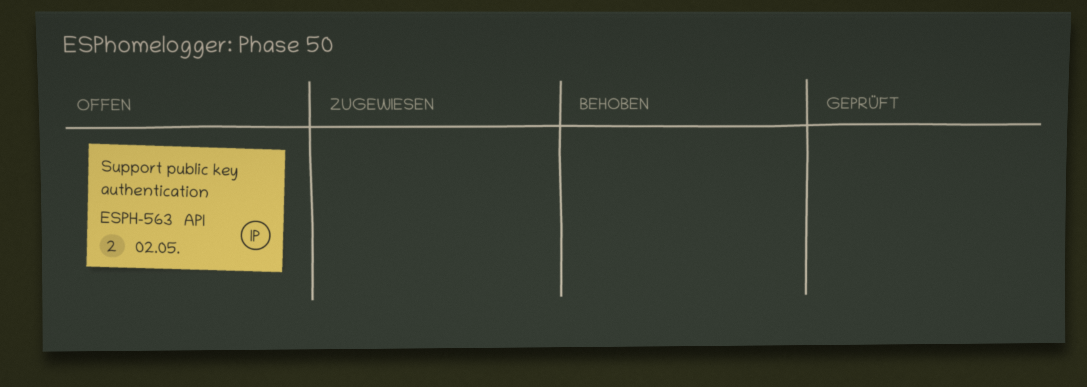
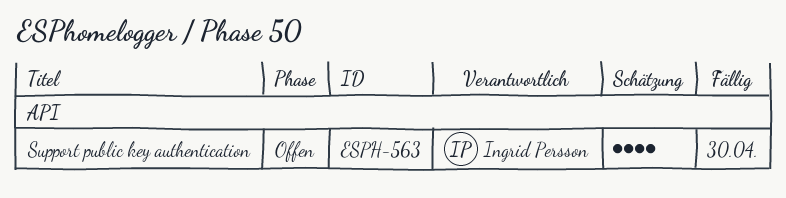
ESPH-563, estimate: 2 -> 4
ESPH-563, due: May 2 -> Apr 30

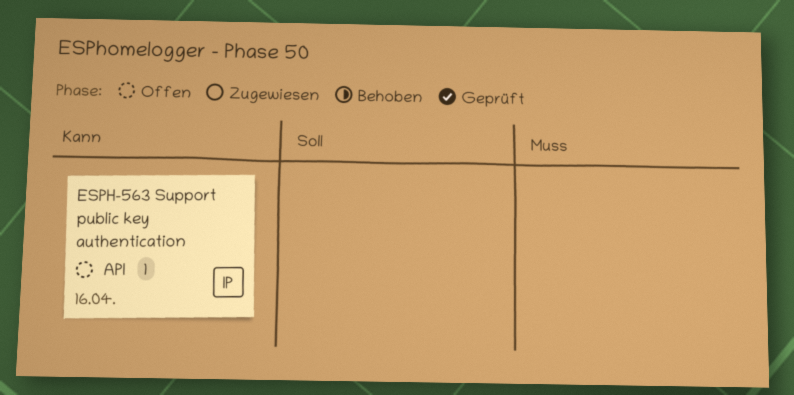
ESPH-563, estimate: 4 -> 1
ESPH-563, due: Apr 30 -> Apr 16

